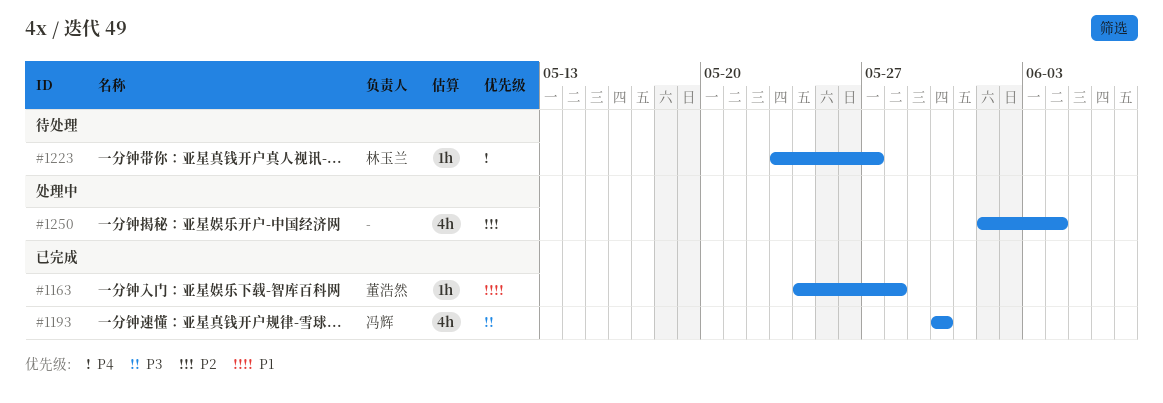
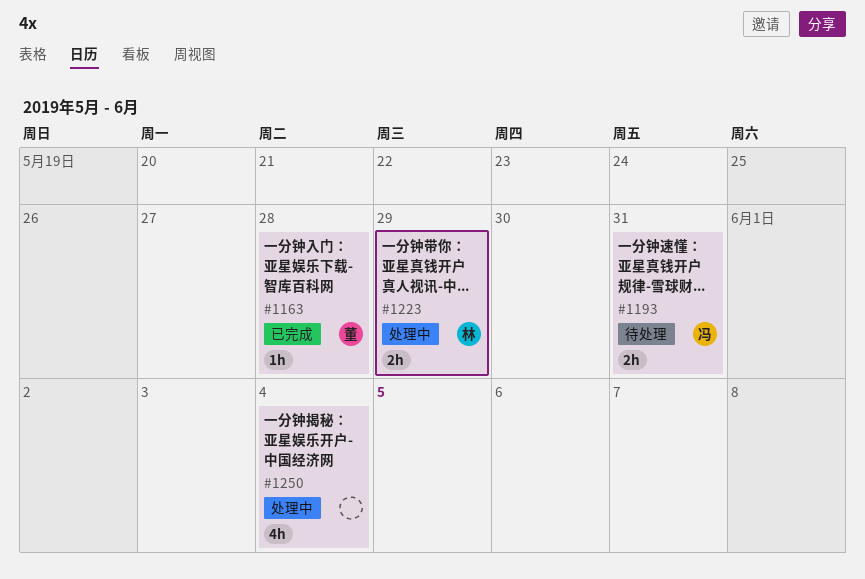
#1193, status: 已完成 -> 待处理
#1193, estimate: 4h -> 2h
#1193, due: May 30 -> May 31
#1223, status: 待处理 -> 处理中
#1223, estimate: 1h -> 2h
#1223, due: May 27 -> May 29

